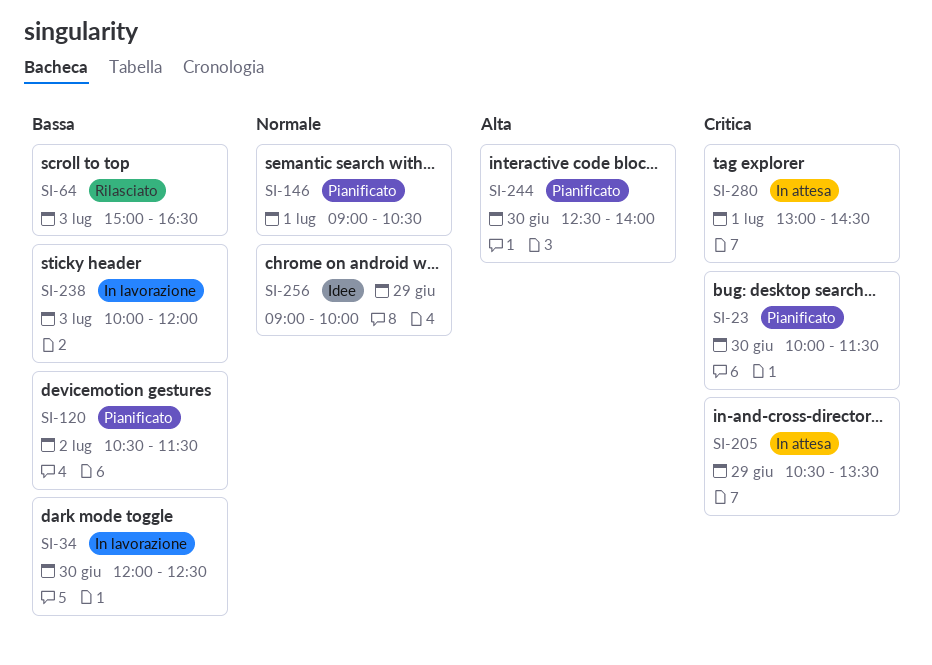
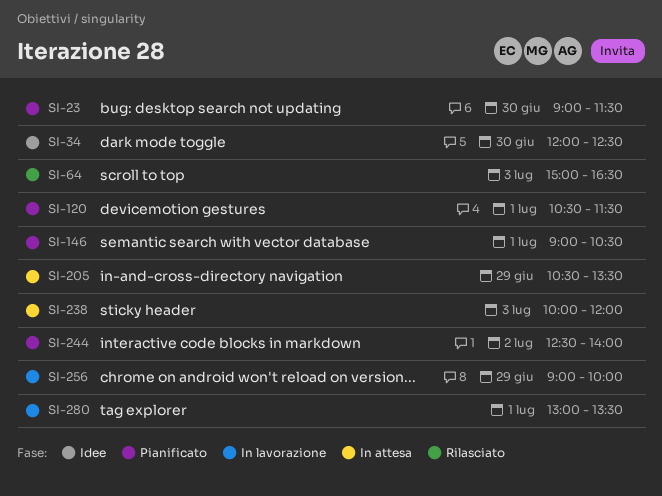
SI-23, begins: 10:00 -> 09:00
SI-34, status: In lavorazione -> Idee
SI-120, day: Jul 2 -> Jul 1
SI-238, status: In lavorazione -> In attesa
SI-244, day: Jun 30 -> Jul 2
SI-256, status: Idee -> In lavorazione
SI-280, status: In attesa -> In lavorazione
SI-280, ends: 14:30 -> 13:30

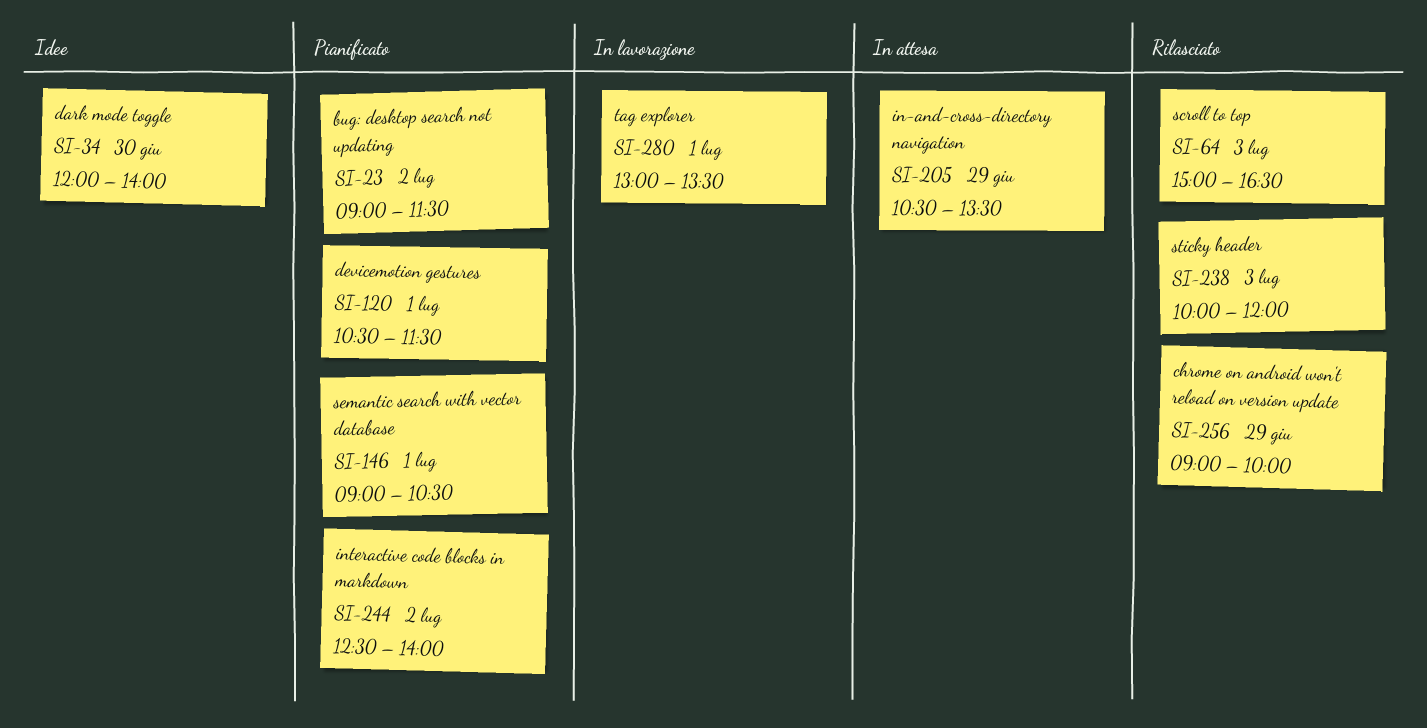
SI-23, day: Jun 30 -> Jul 2
SI-34, ends: 12:30 -> 14:00
SI-238, status: In attesa -> Rilasciato
SI-256, status: In lavorazione -> Rilasciato

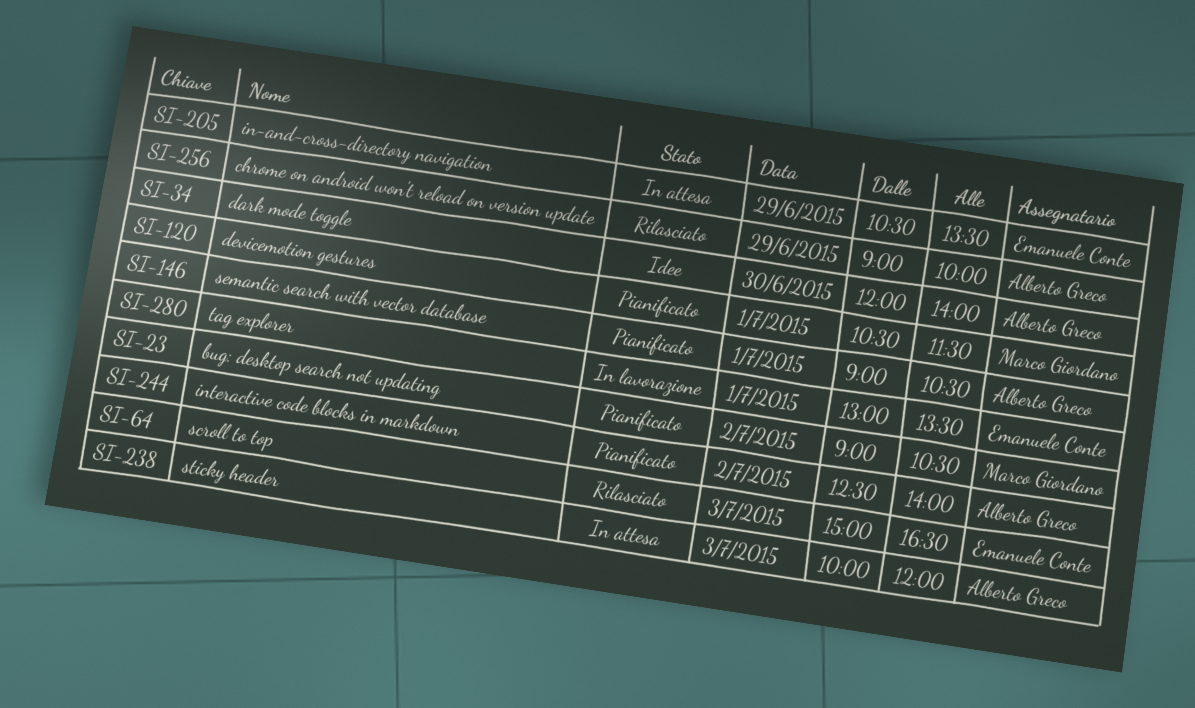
SI-23, ends: 11:30 -> 10:30
SI-238, status: Rilasciato -> In attesa

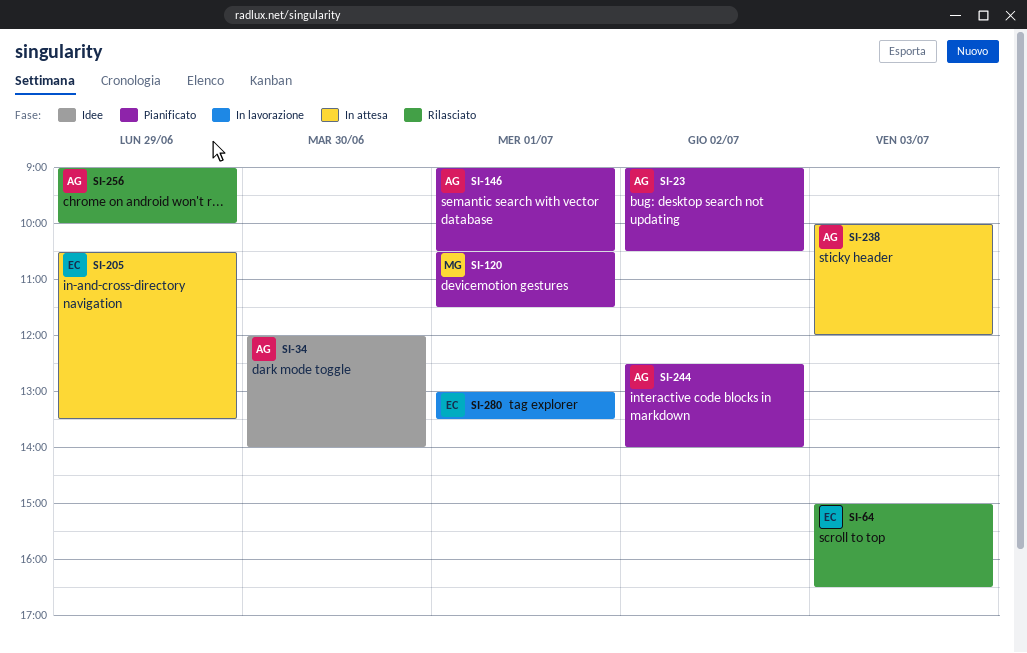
SI-23, owner: Marco Giordano -> Alberto Greco

